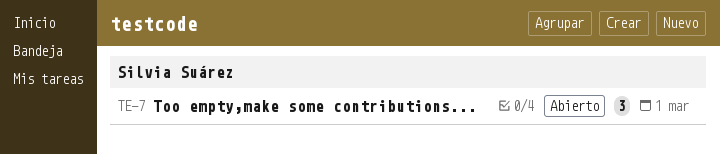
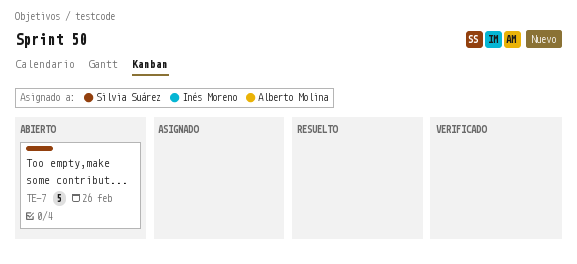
TE-7, estimate: 3 -> 5
TE-7, due: Mar 1 -> Feb 26

